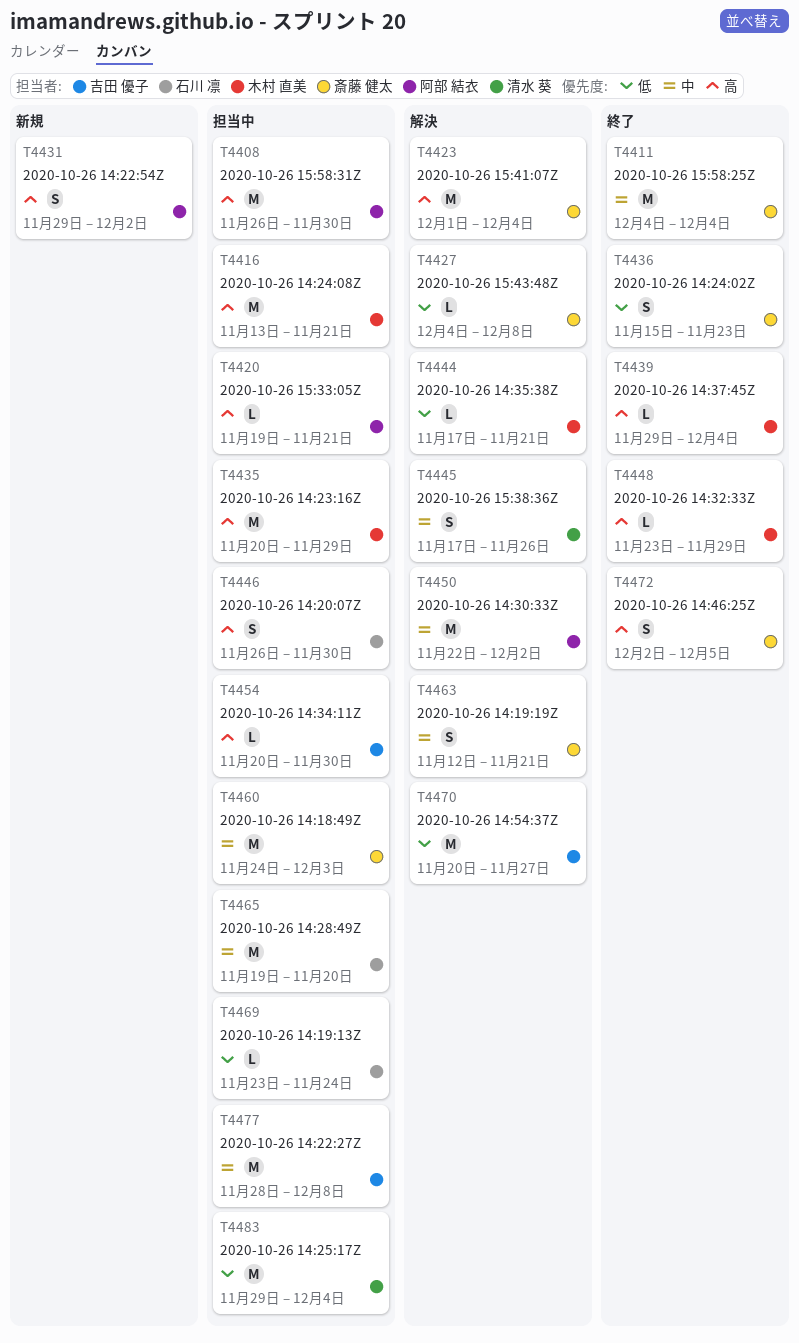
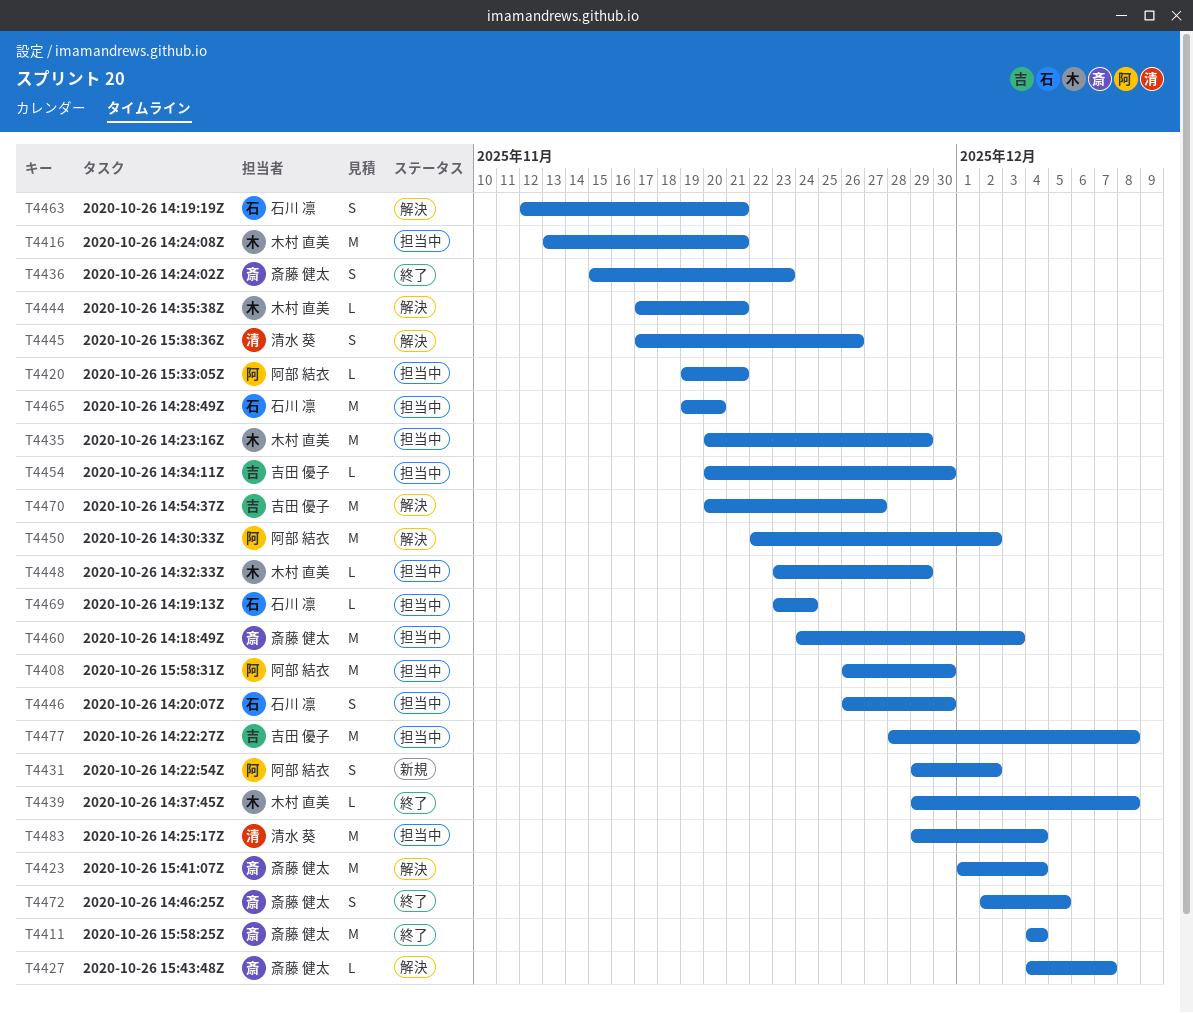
T4427, due: Dec 8 -> Dec 7
T4439, due: Dec 4 -> Dec 8
T4448, status: 終了 -> 担当中
T4463, owner: 斎藤 健太 -> 石川 凛

